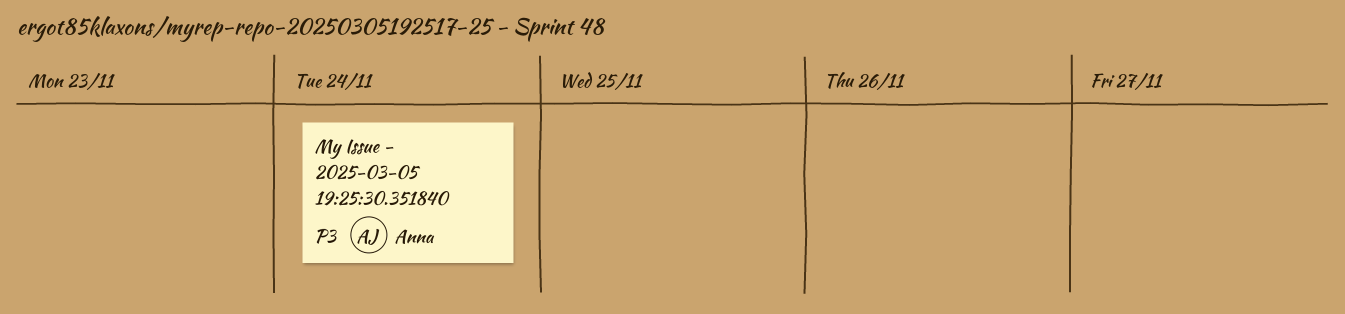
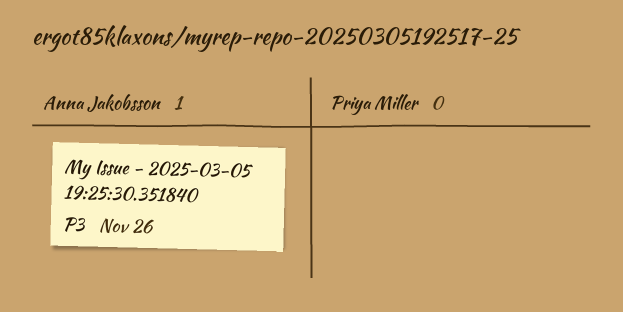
My Issue - 2025-03-05 19:25:30.351840, due: Nov 24 -> Nov 26

